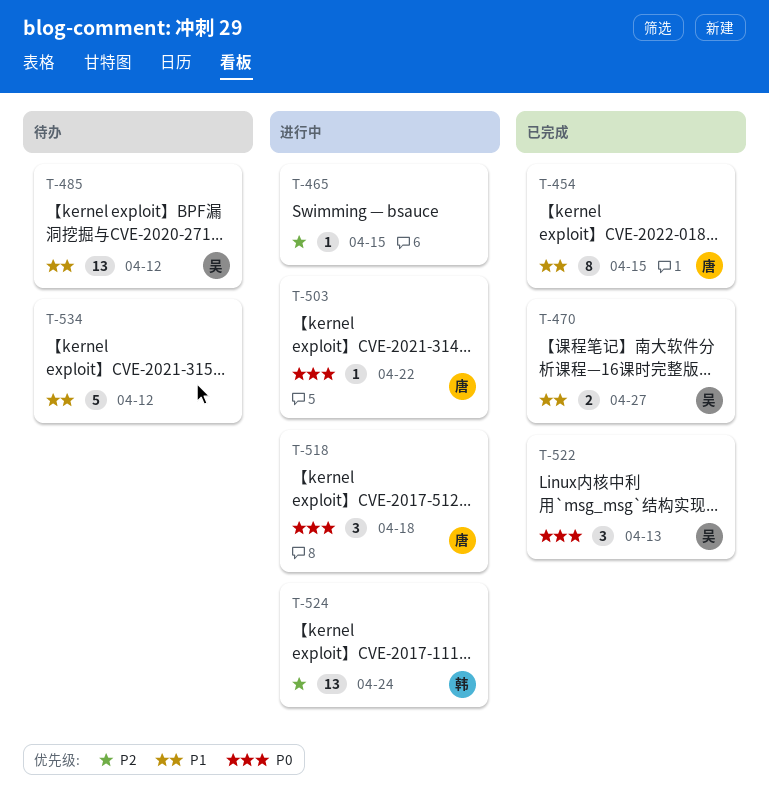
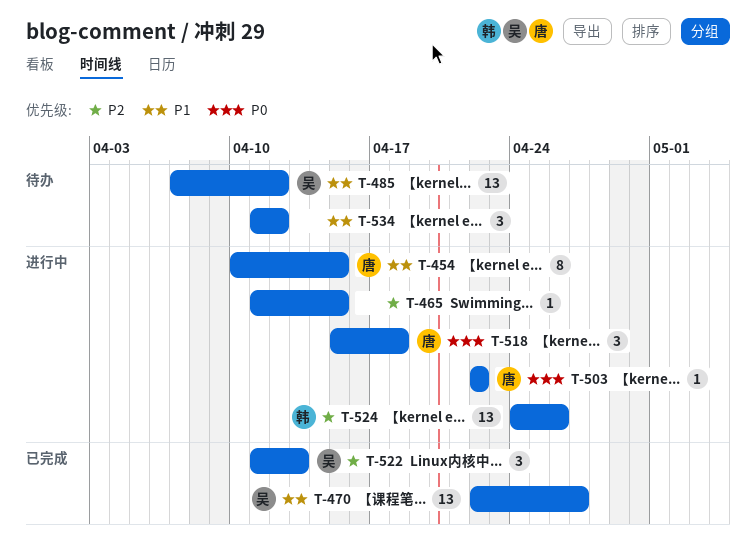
T-454, status: 已完成 -> 进行中
T-470, estimate: 2 -> 13
T-522, priority: P0 -> P2
T-524, due: Apr 24 -> Apr 26
T-534, estimate: 5 -> 3

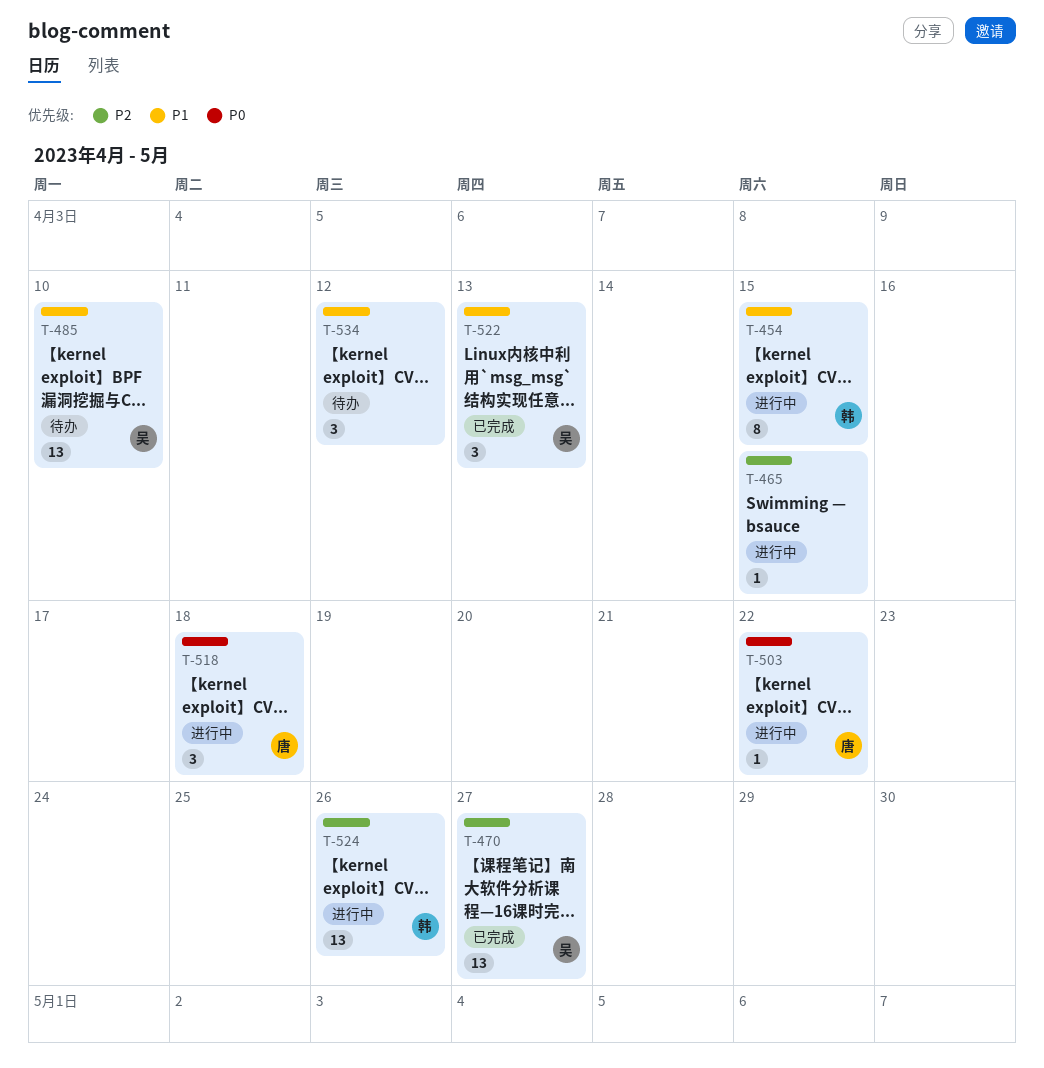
T-454, owner: 唐 -> 韩
T-470, priority: P1 -> P2
T-485, due: Apr 12 -> Apr 10
T-522, priority: P2 -> P1

